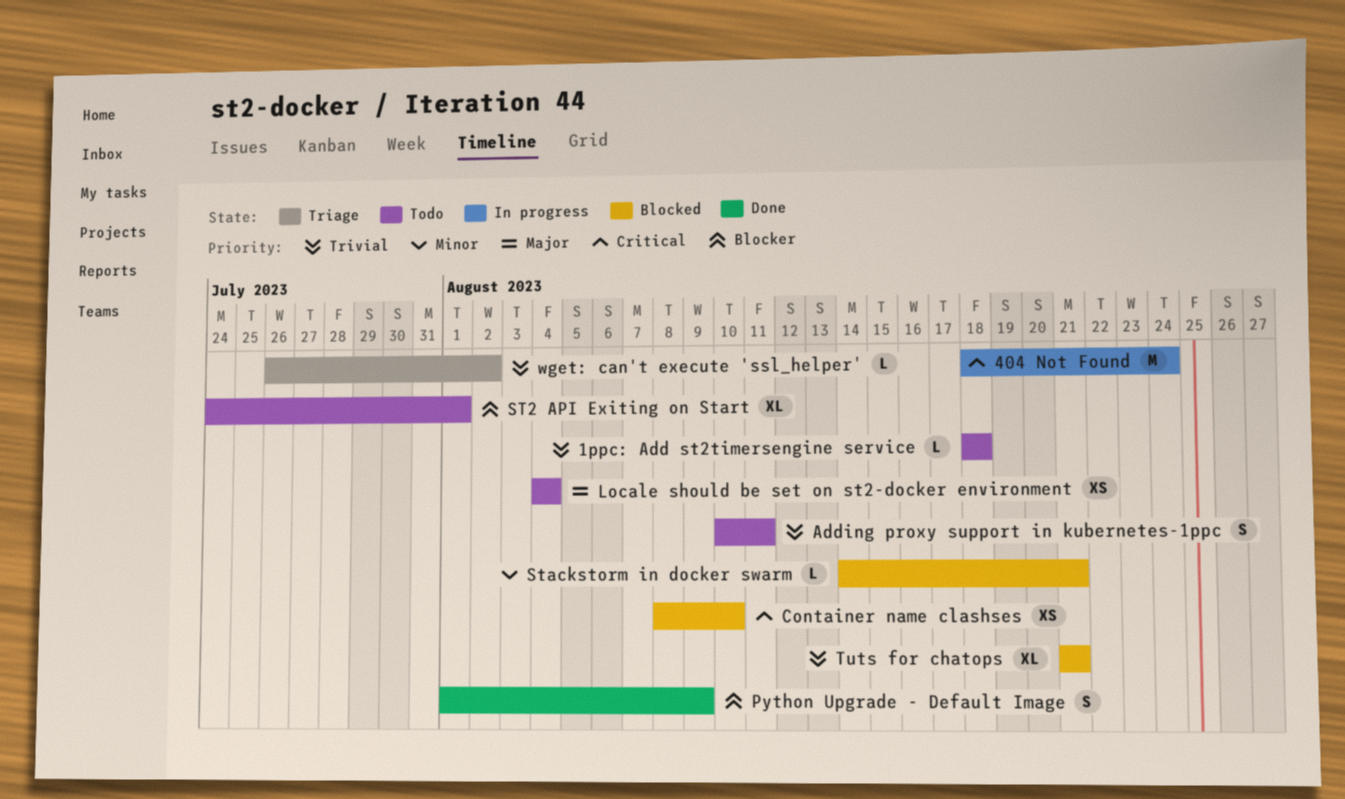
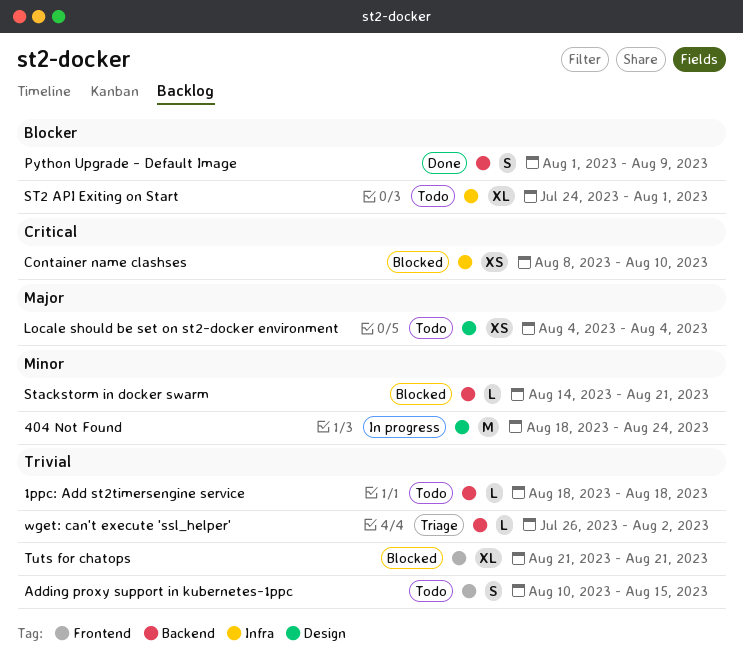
404 Not Found, priority: Critical -> Minor
Adding proxy support in kubernetes-1ppc, due: Aug 11 -> Aug 15

